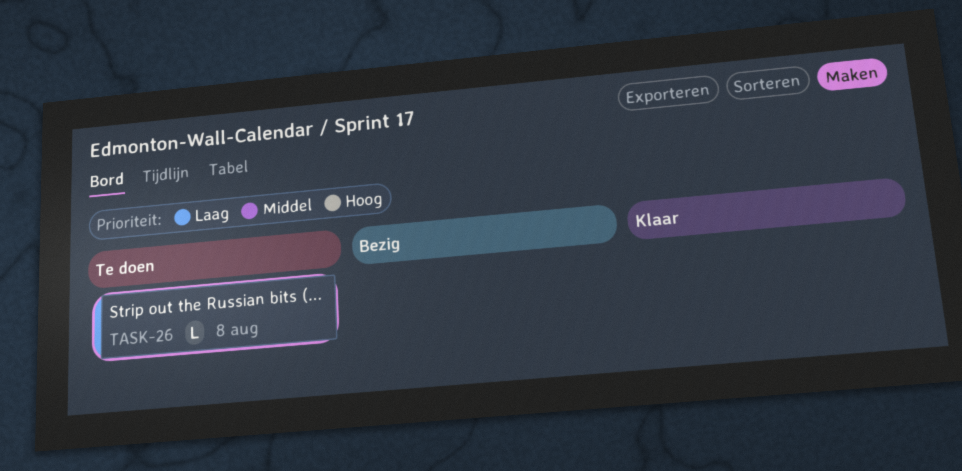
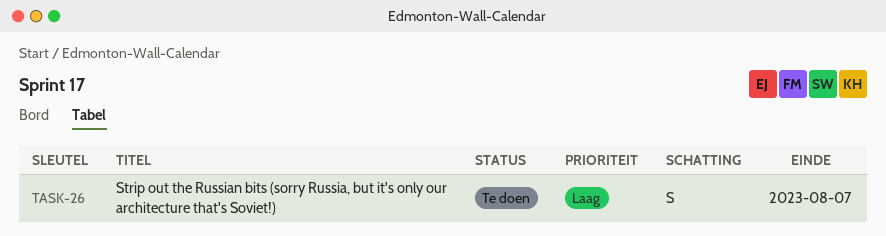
TASK-26, estimate: L -> S
TASK-26, due: Aug 8 -> Aug 7

